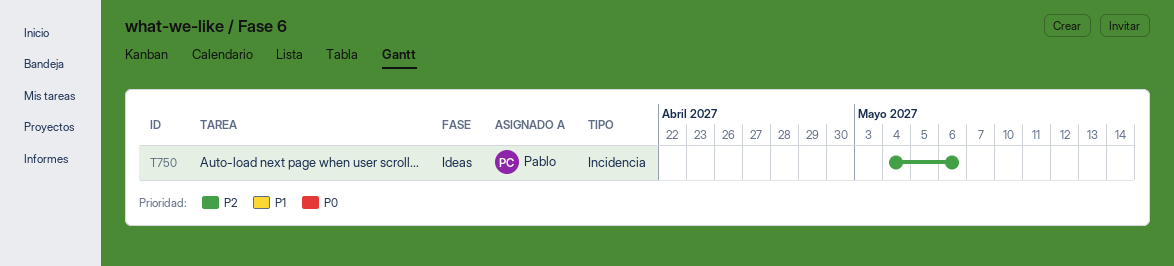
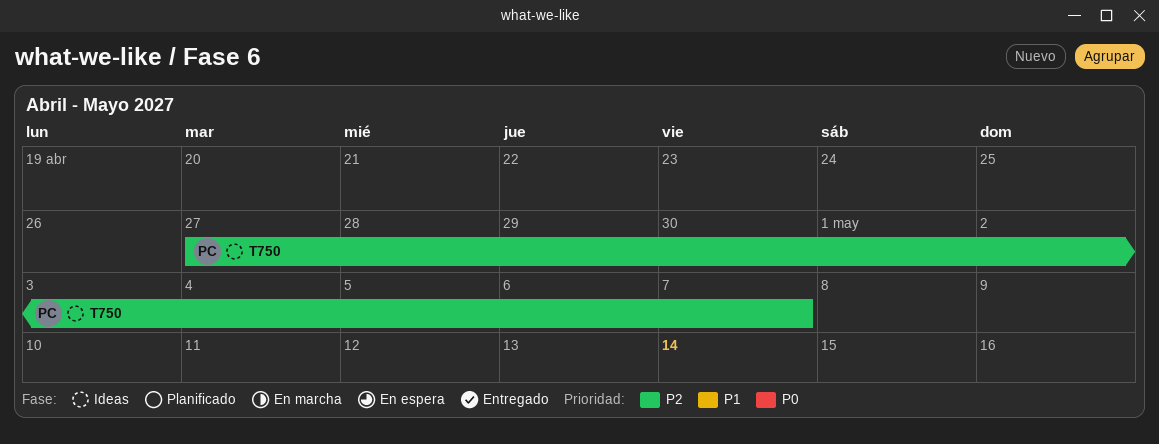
T750, start: May 4 -> Apr 27
T750, due: May 6 -> May 7

